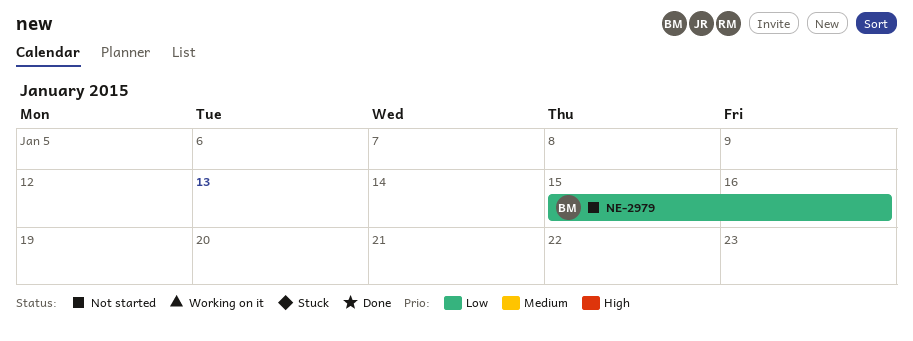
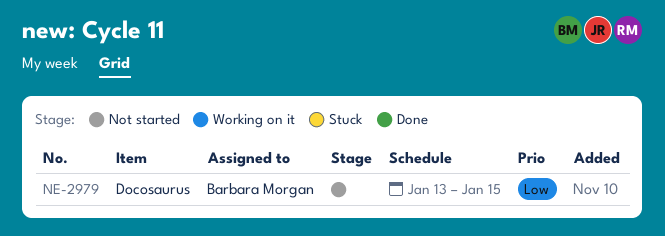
NE-2979, start: Jan 15 -> Jan 13
NE-2979, due: Jan 16 -> Jan 15

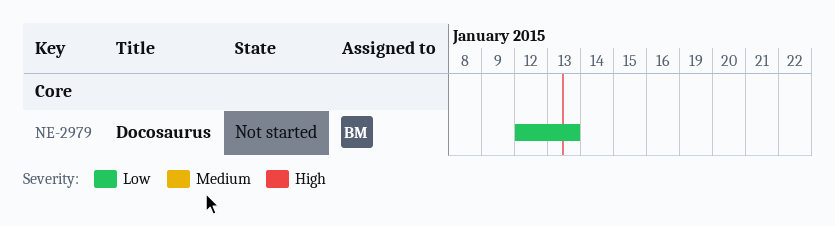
NE-2979, start: Jan 13 -> Jan 12
NE-2979, due: Jan 15 -> Jan 13

